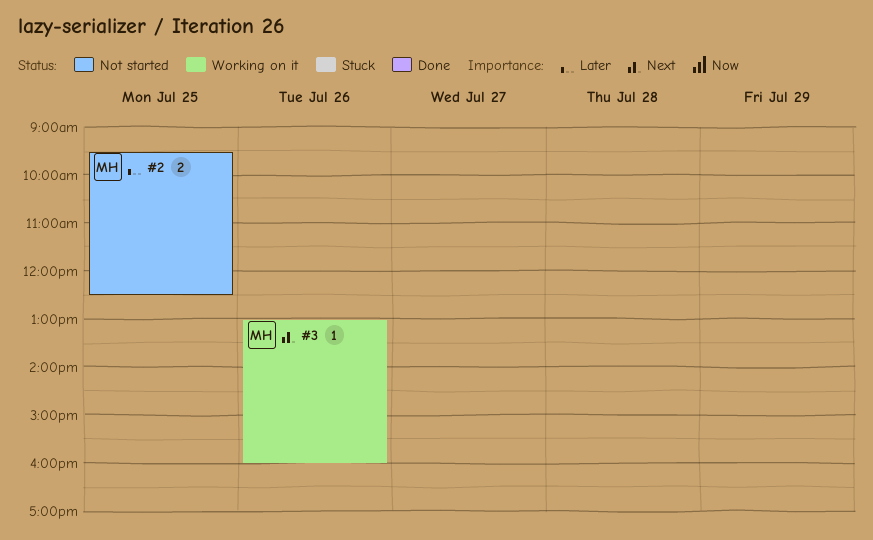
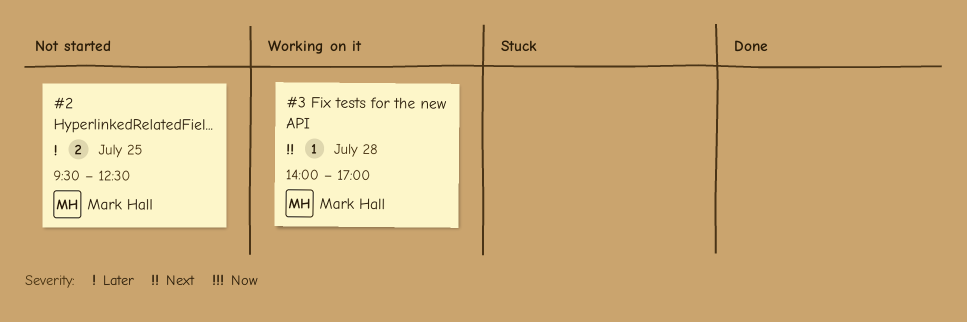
#3, day: Jul 26 -> Jul 28
#3, begins: 13:00 -> 14:00
#3, ends: 16:00 -> 17:00

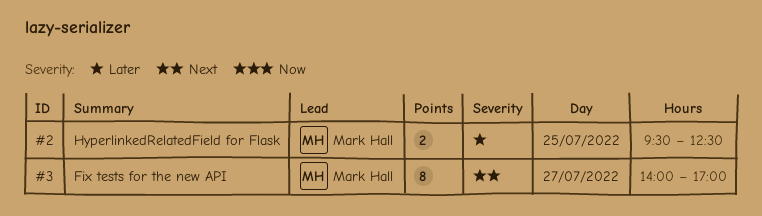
#3, estimate: 1 -> 8
#3, day: Jul 28 -> Jul 27

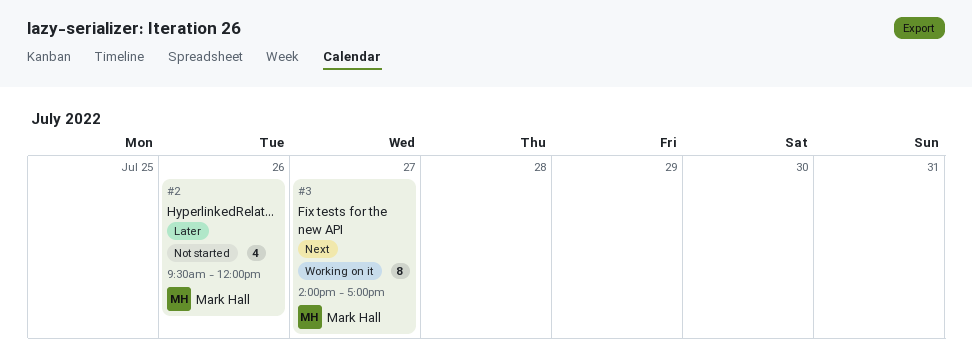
#2, estimate: 2 -> 4
#2, day: Jul 25 -> Jul 26
#2, ends: 12:30 -> 12:00

